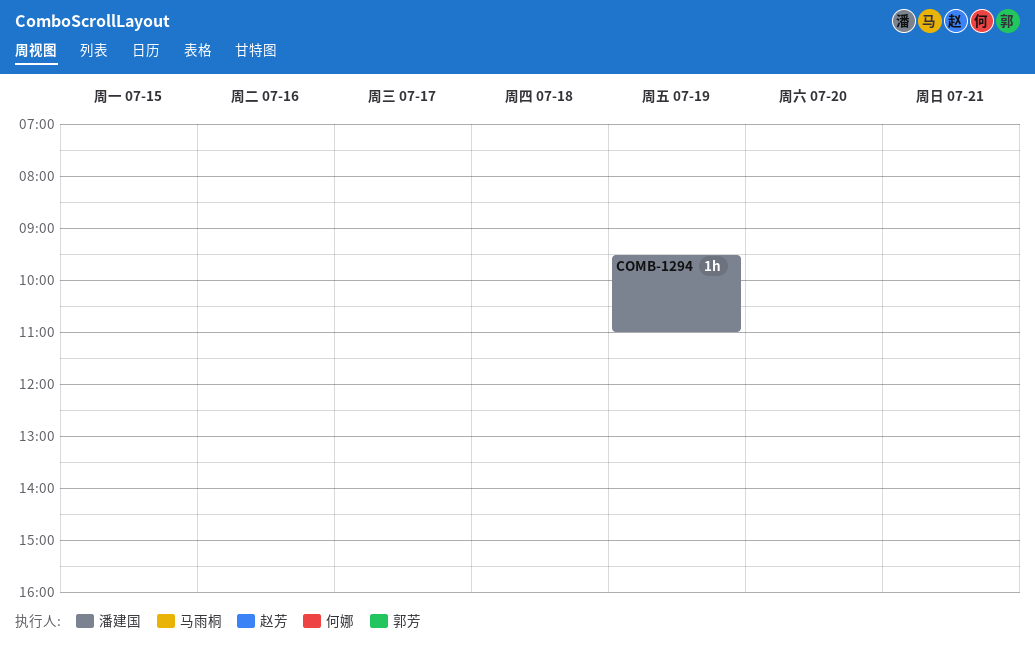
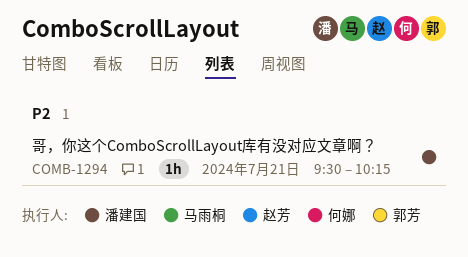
COMB-1294, day: Jul 19 -> Jul 21
COMB-1294, ends: 11:00 -> 10:15

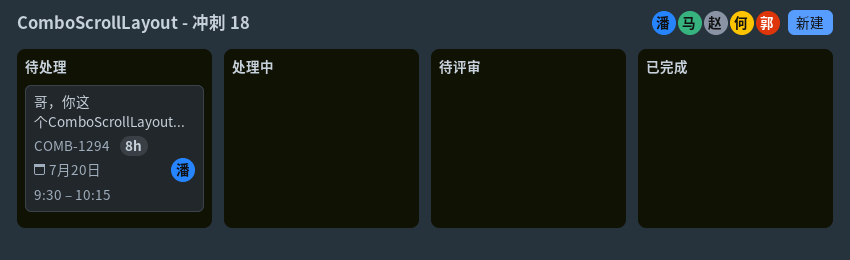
COMB-1294, estimate: 1h -> 8h
COMB-1294, day: Jul 21 -> Jul 20

